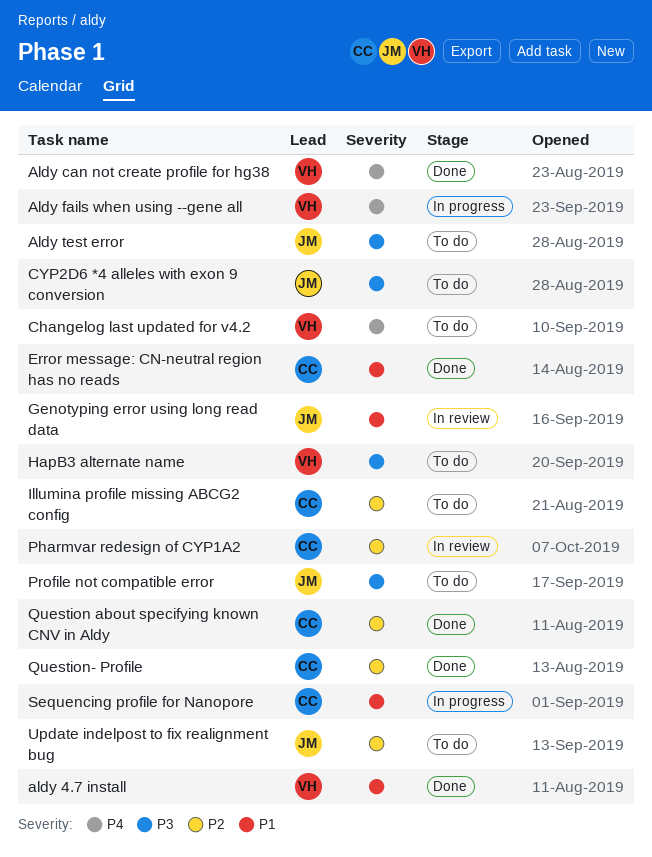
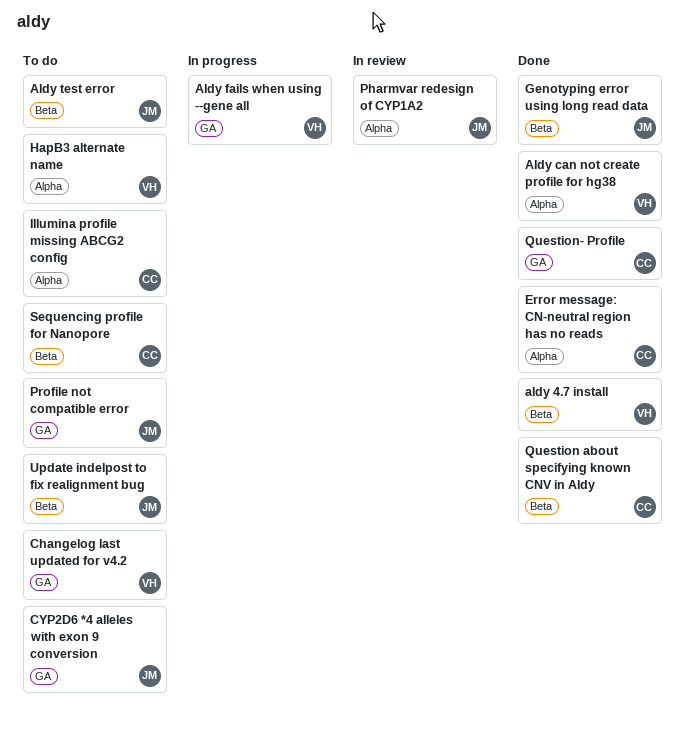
Genotyping error using long read data, status: In review -> Done
Pharmvar redesign of CYP1A2, owner: CC -> JM
Sequencing profile for Nanopore, status: In progress -> To do

